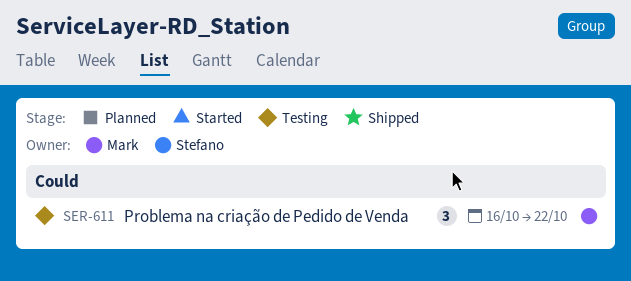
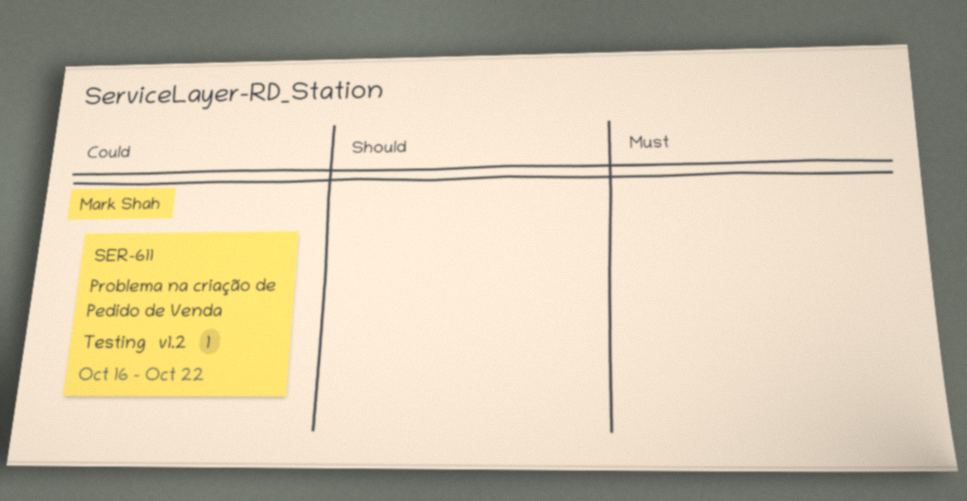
SER-611, estimate: 3 -> 1

